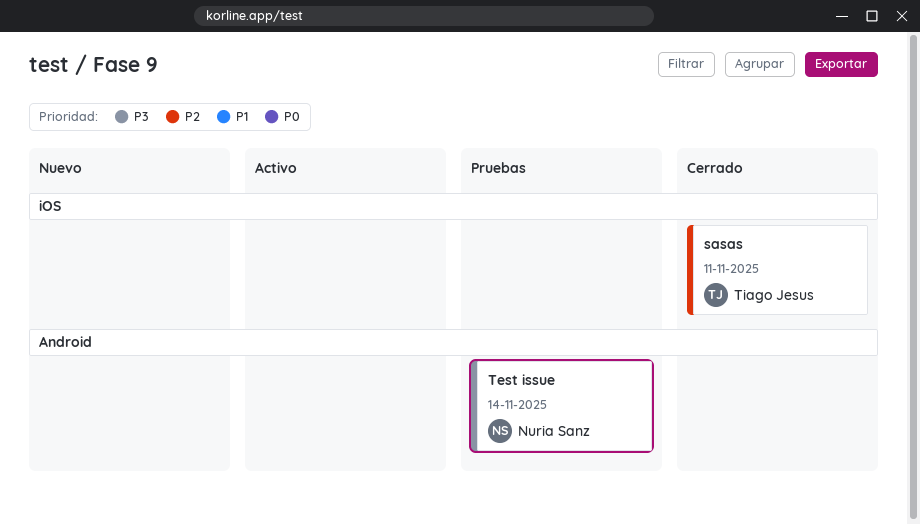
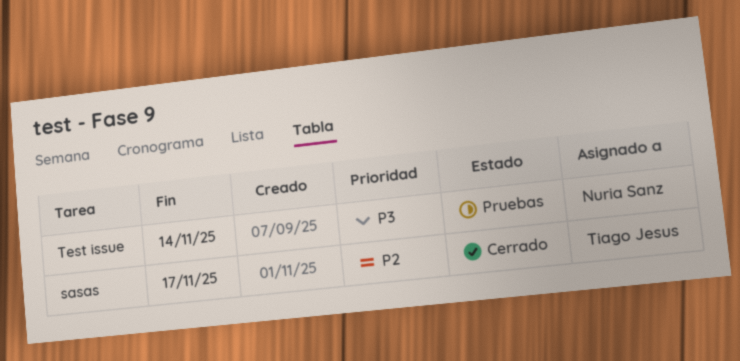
sasas, due: Nov 11 -> Nov 17

